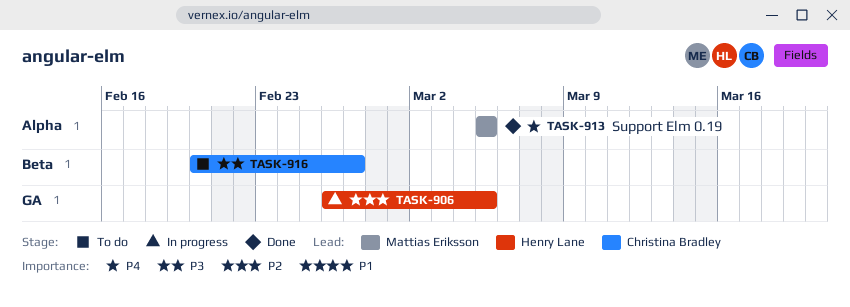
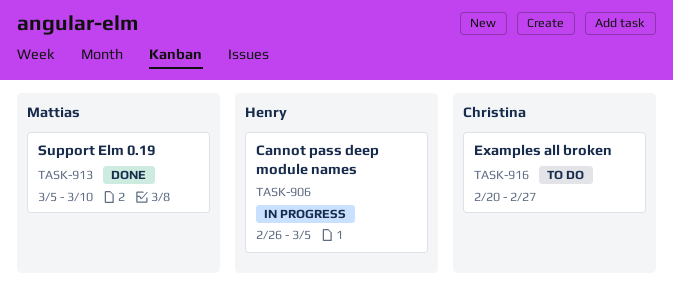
TASK-913, due: Mar 5 -> Mar 10

